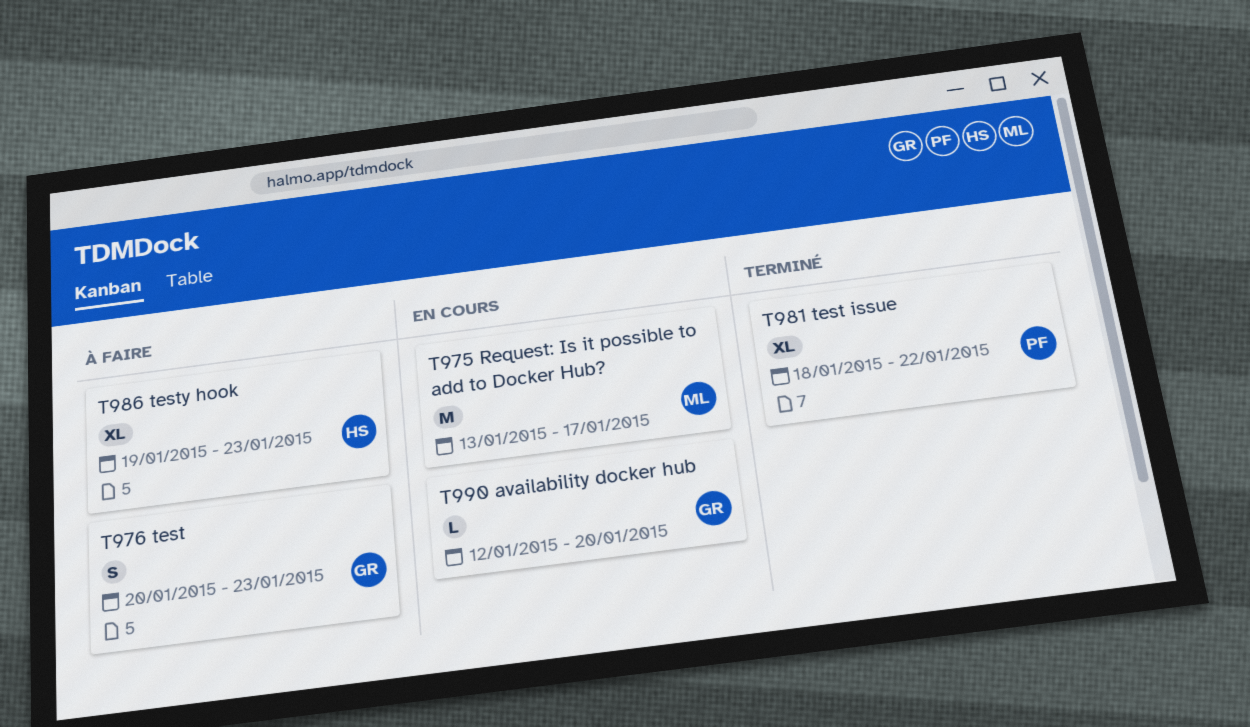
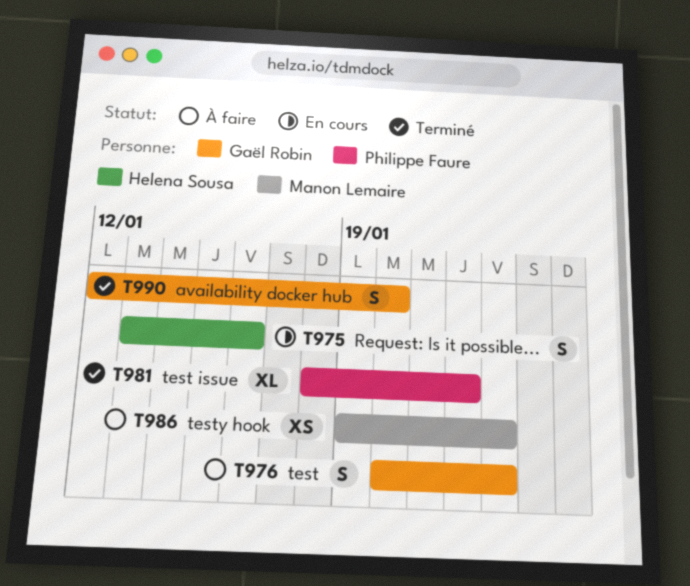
T975, owner: Manon Lemaire -> Helena Sousa
T975, estimate: M -> S
T975, due: Jan 17 -> Jan 16
T986, owner: Helena Sousa -> Manon Lemaire
T986, estimate: XL -> XS
T990, status: En cours -> Terminé
T990, estimate: L -> S

